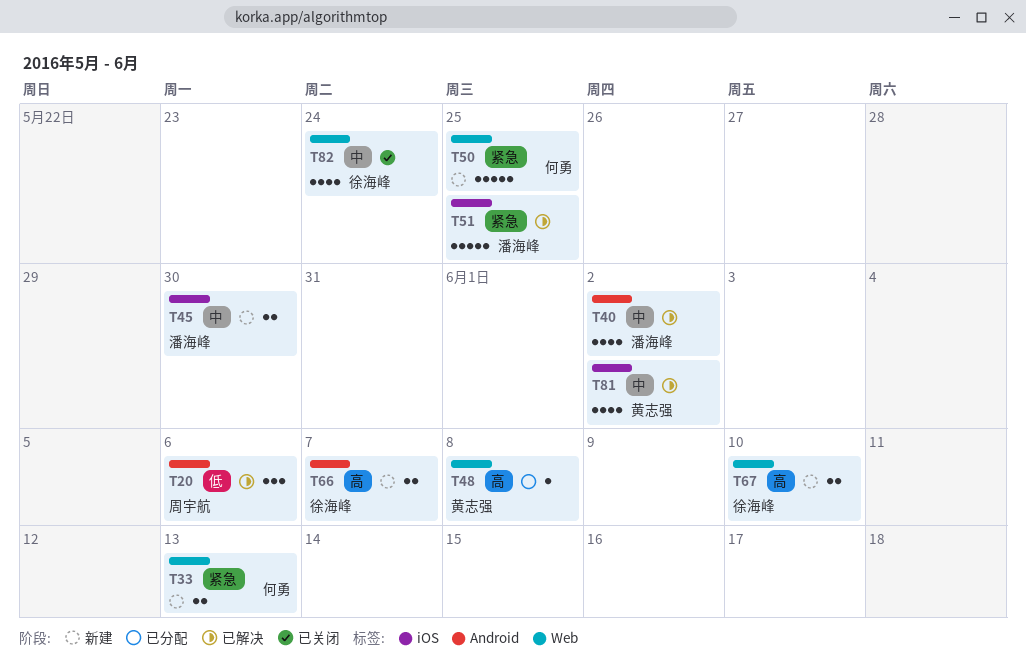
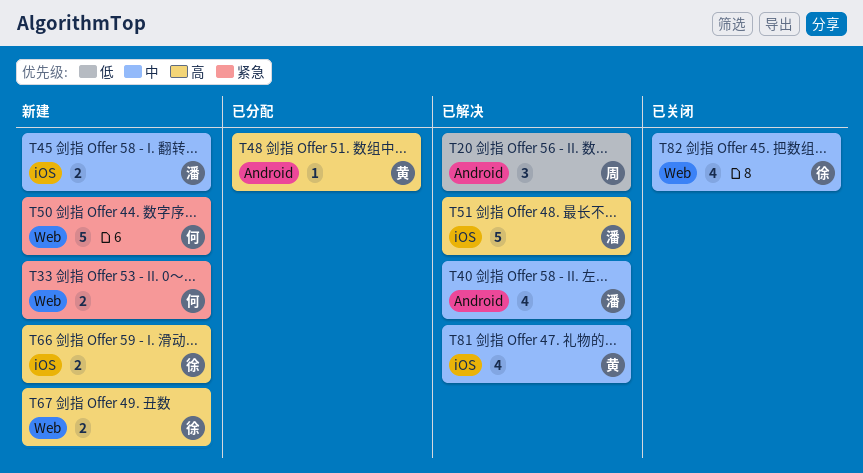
T48, label: Web -> Android
T51, priority: 紧急 -> 高
T66, label: Android -> iOS

